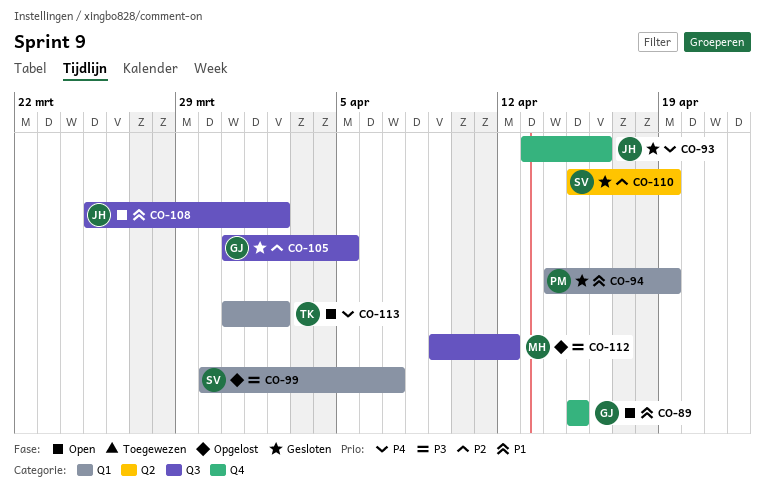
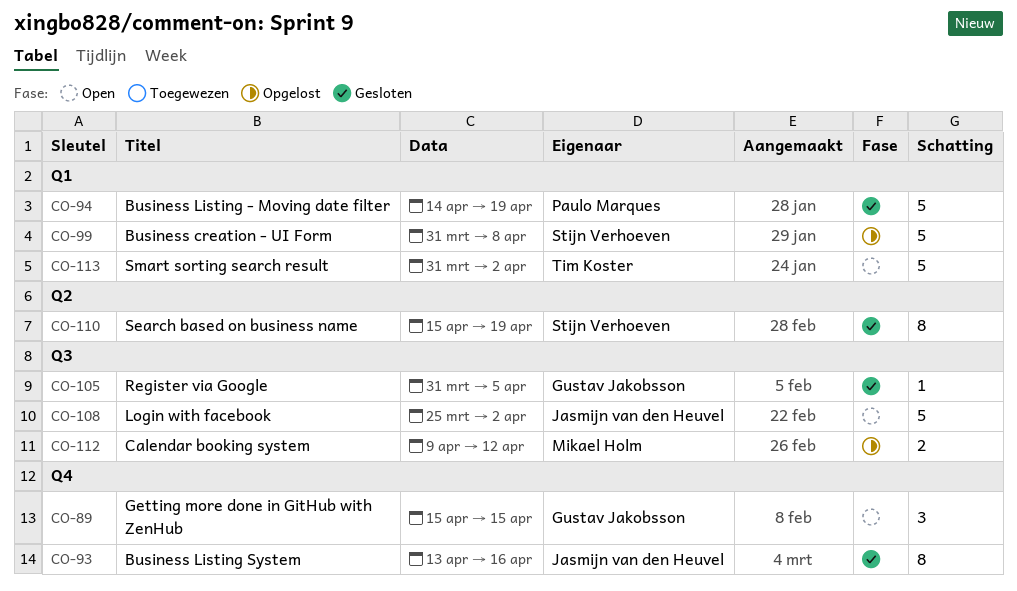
CO-99, start: Mar 30 -> Mar 31
CO-99, due: Apr 7 -> Apr 8

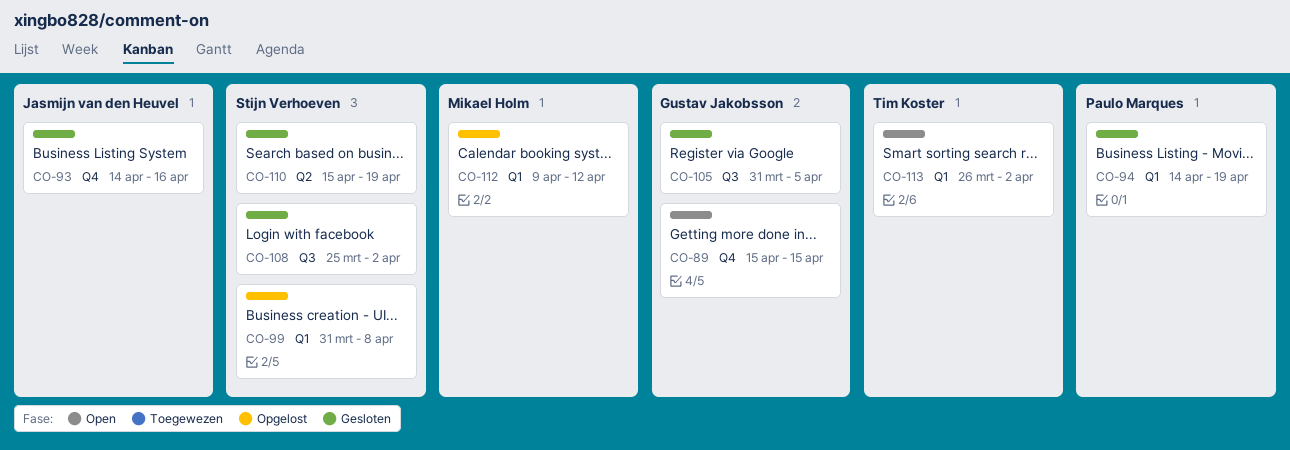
CO-93, start: Apr 13 -> Apr 14
CO-108, status: Open -> Gesloten
CO-108, owner: Jasmijn van den Heuvel -> Stijn Verhoeven
CO-112, label: Q3 -> Q1
CO-113, start: Mar 31 -> Mar 26

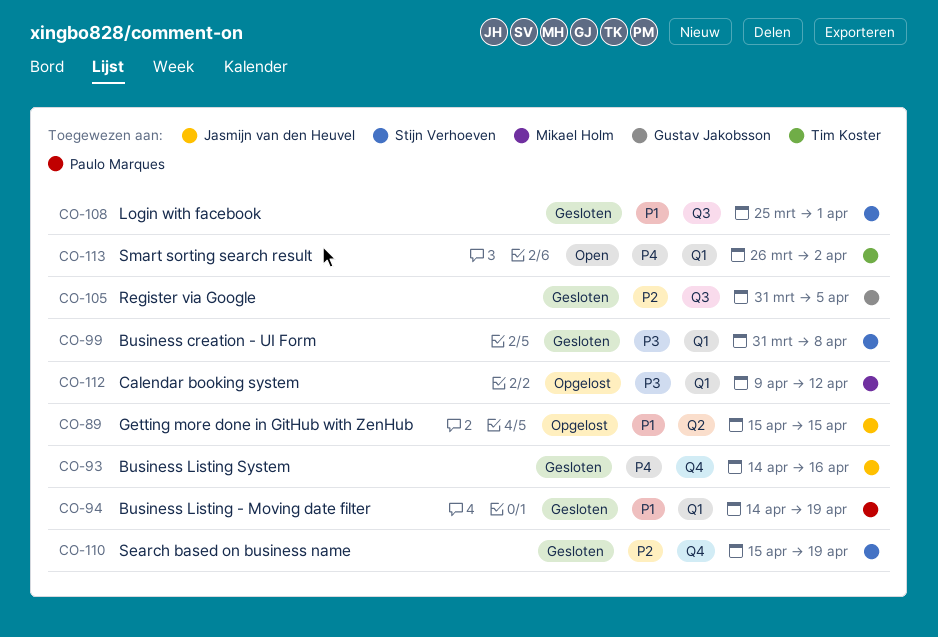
CO-89, status: Open -> Opgelost
CO-89, owner: Gustav Jakobsson -> Jasmijn van den Heuvel
CO-89, label: Q4 -> Q2
CO-99, status: Opgelost -> Gesloten
CO-108, due: Apr 2 -> Apr 1
CO-110, label: Q2 -> Q4

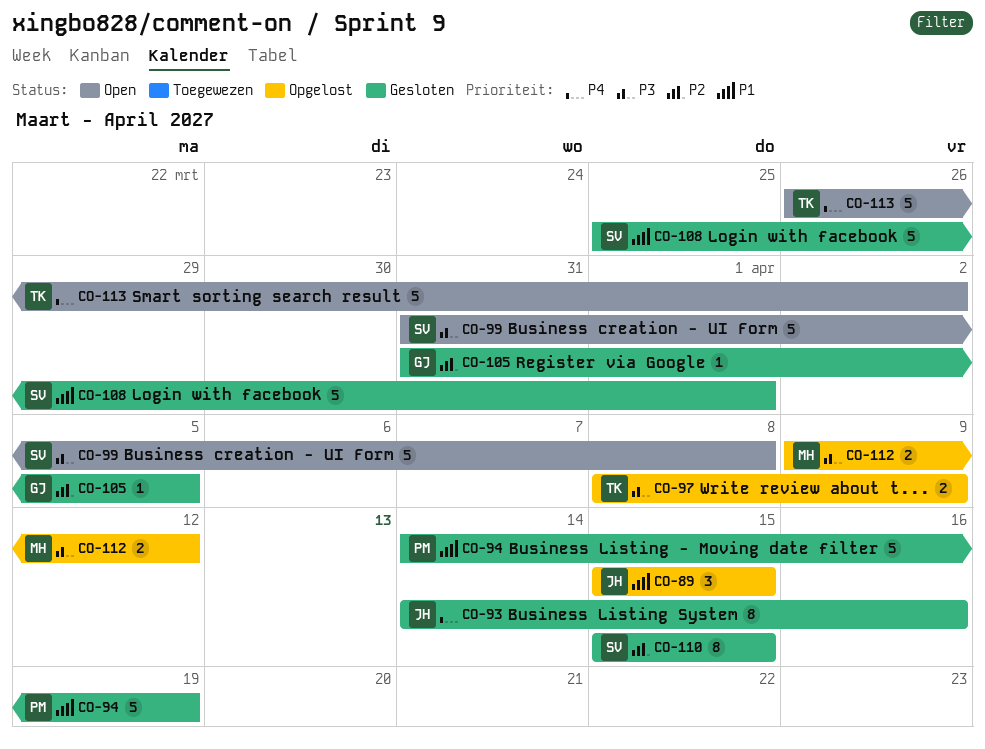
CO-97: none -> present
CO-99, status: Gesloten -> Open
CO-110, due: Apr 19 -> Apr 15

